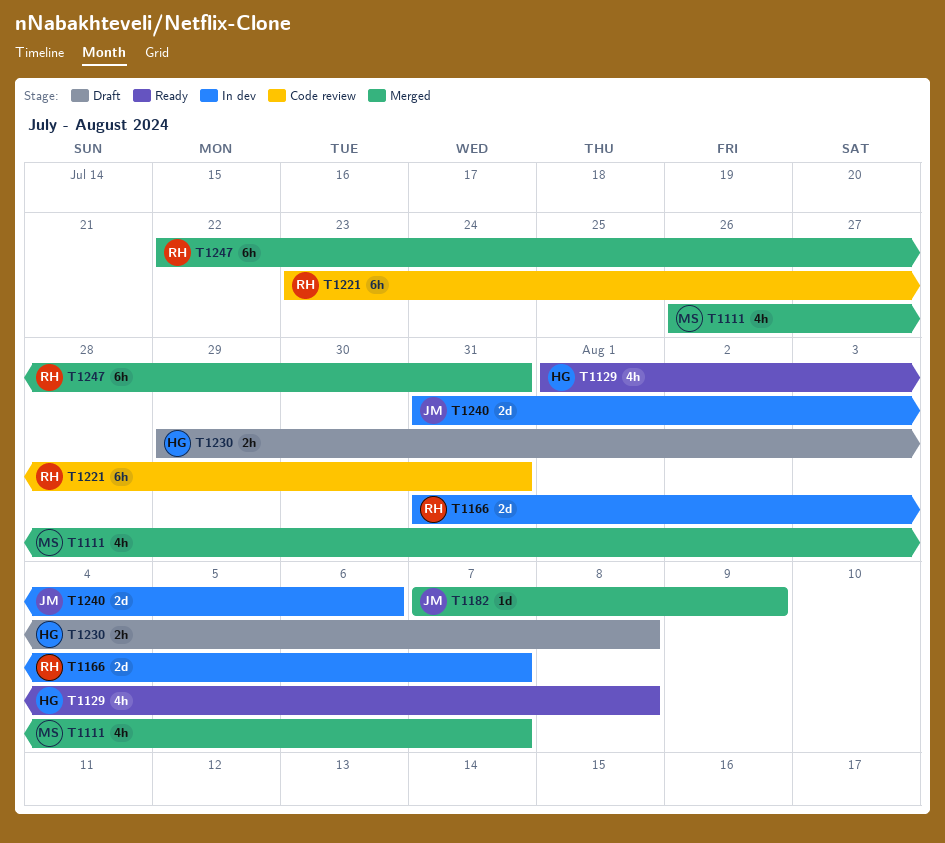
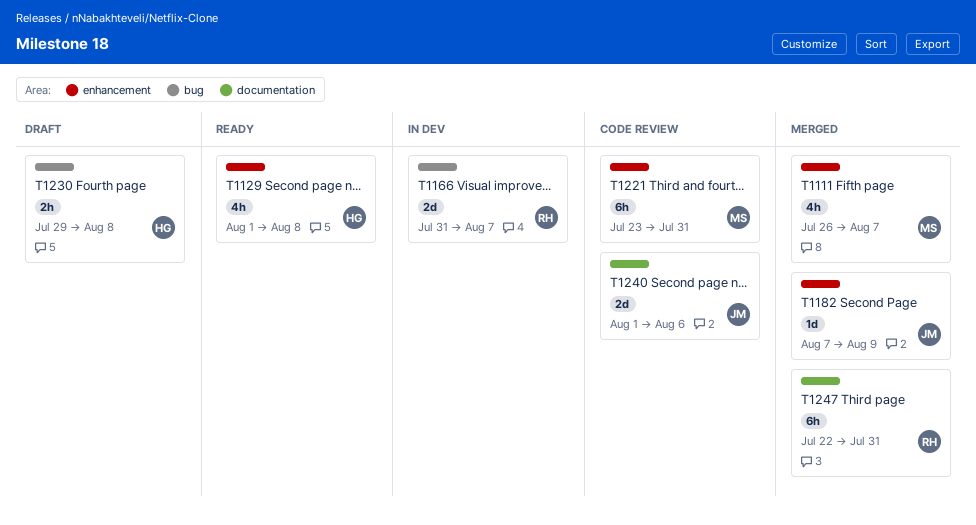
T1221, owner: RH -> MS
T1240, status: In dev -> Code review
T1240, start: Jul 31 -> Aug 1

